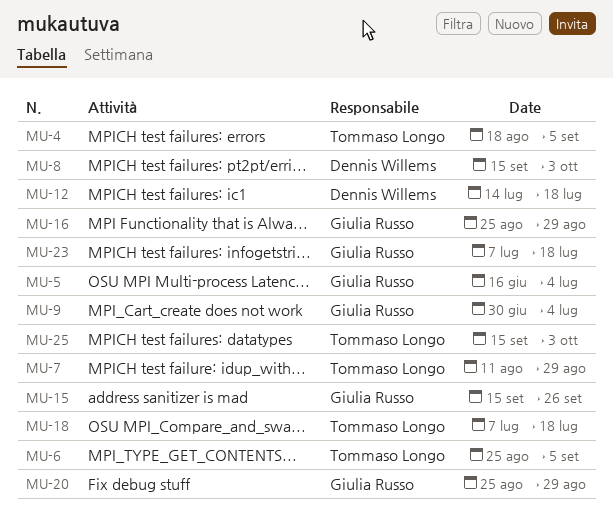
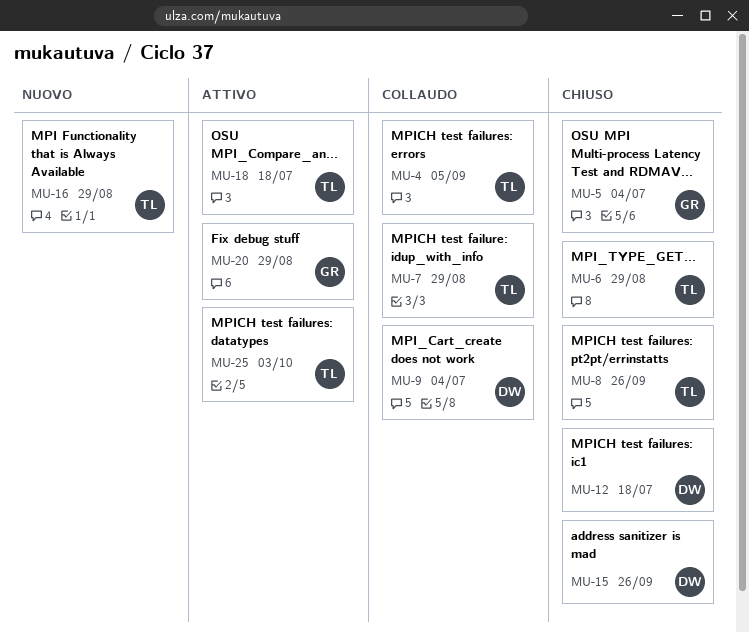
MU-6, due: Sep 5 -> Aug 29
MU-8, owner: Dennis Willems -> Tommaso Longo
MU-8, due: Oct 3 -> Sep 26
MU-9, owner: Giulia Russo -> Dennis Willems
MU-15, owner: Giulia Russo -> Dennis Willems
MU-16, owner: Giulia Russo -> Tommaso Longo
MU-23: present -> none

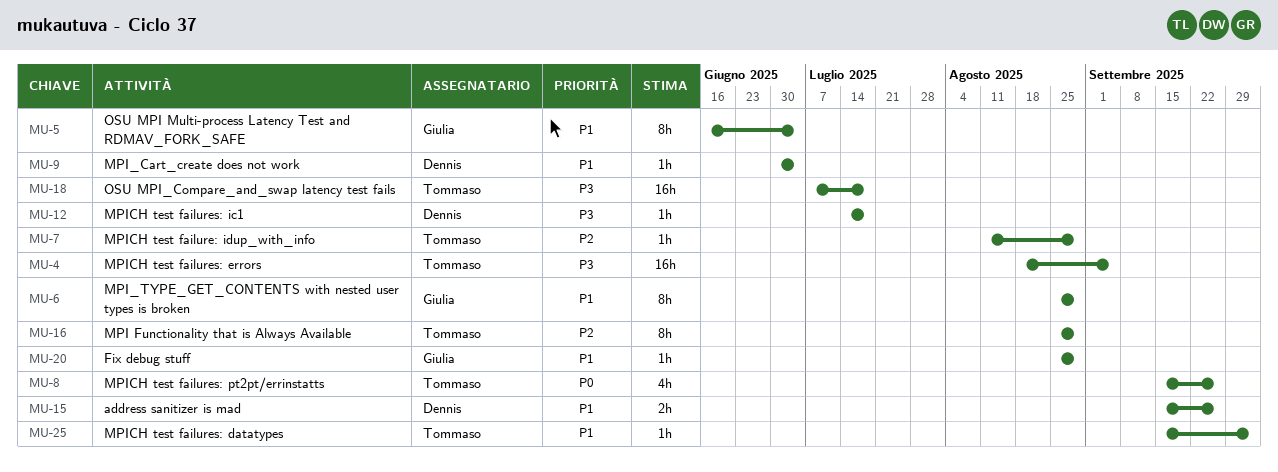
MU-6, owner: Tommaso -> Giulia

